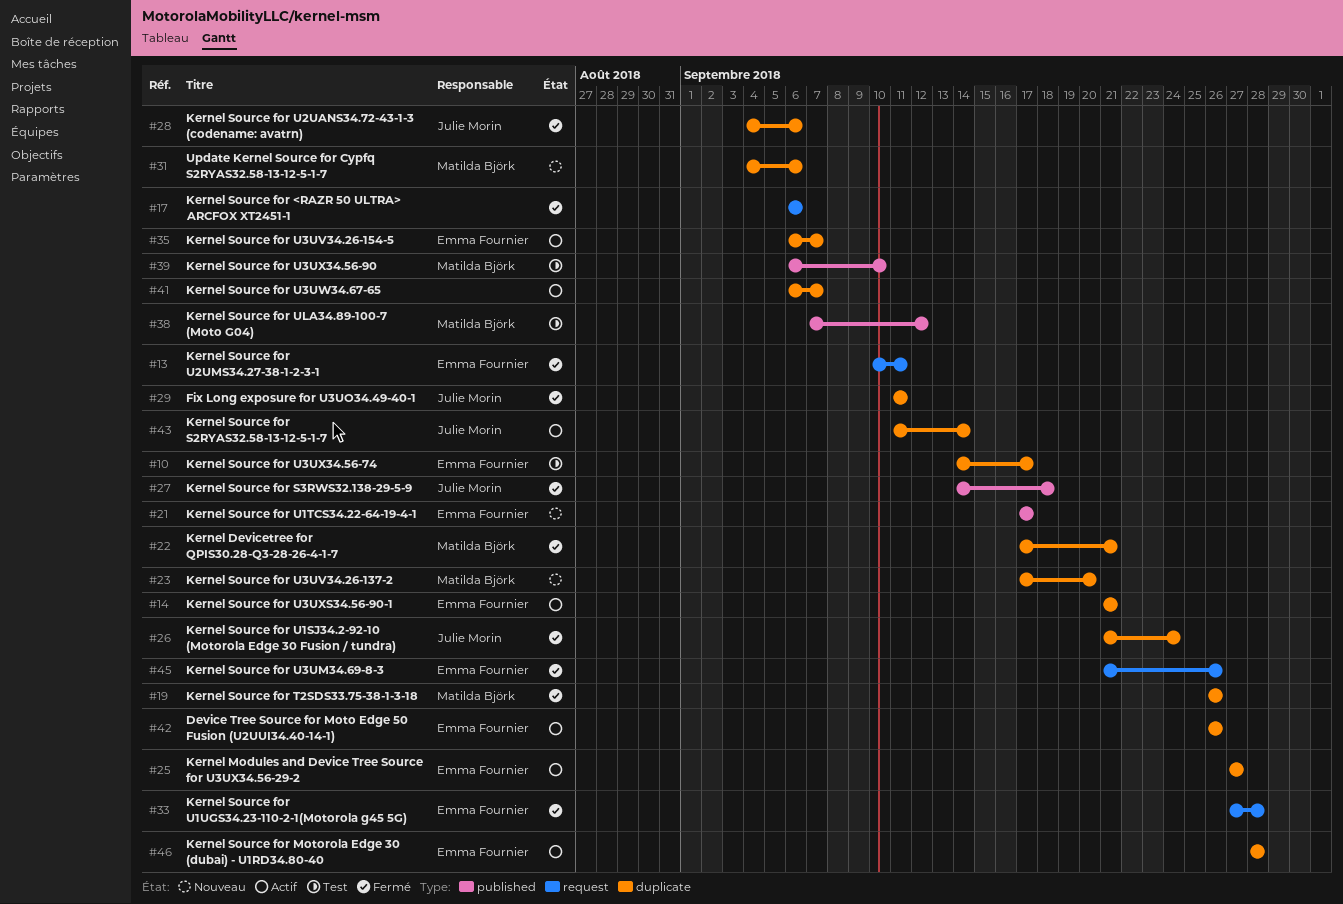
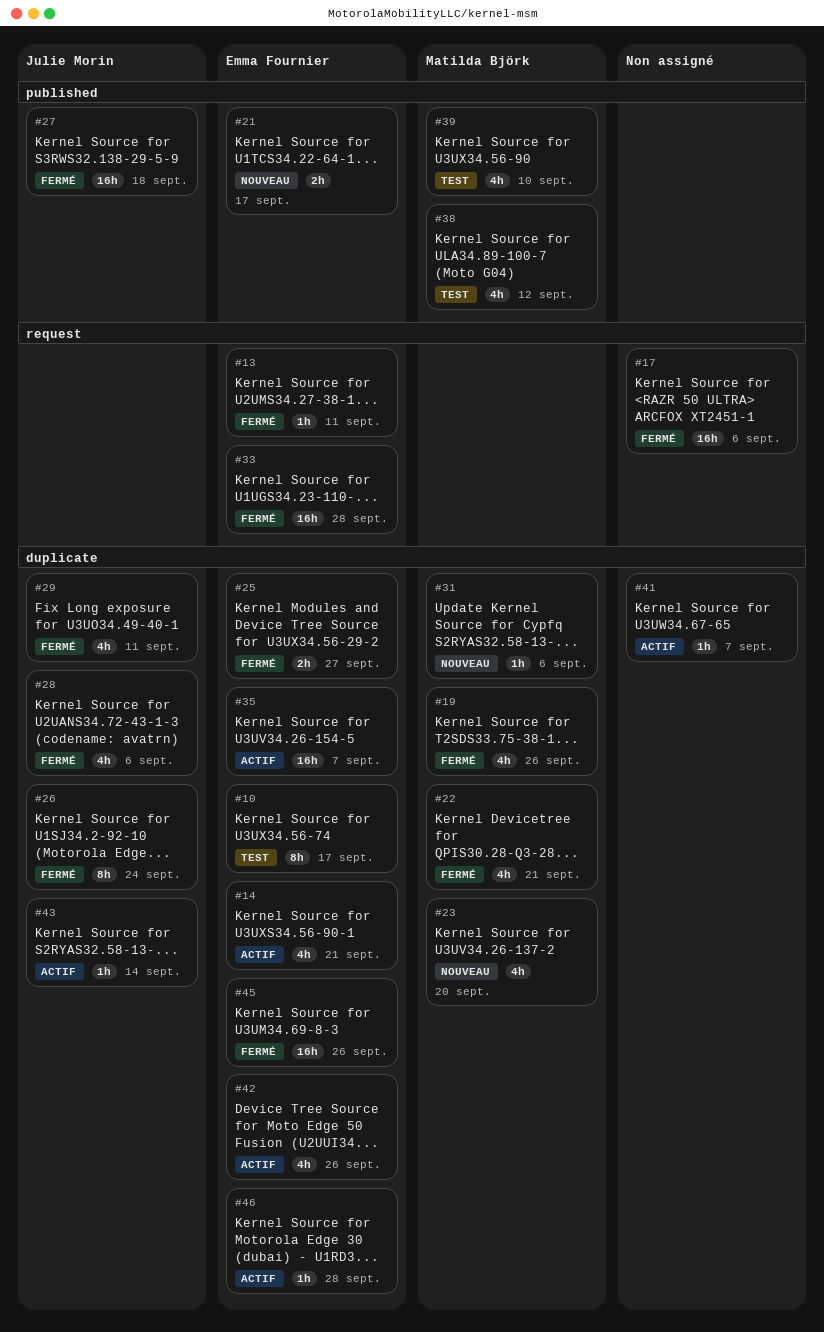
#25, status: Actif -> Fermé
#45, label: request -> duplicate

